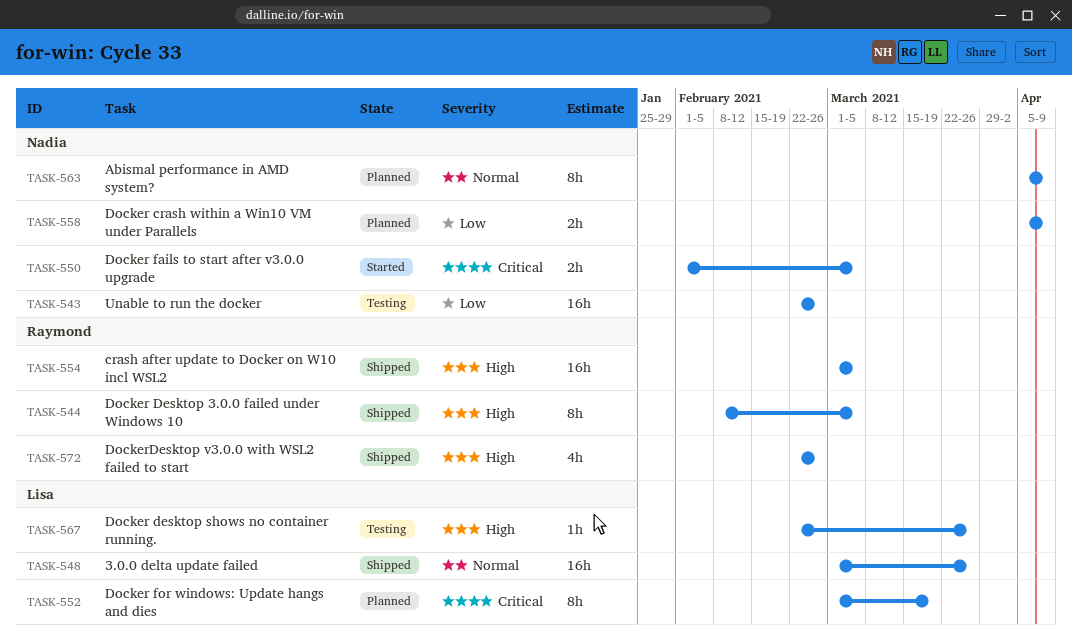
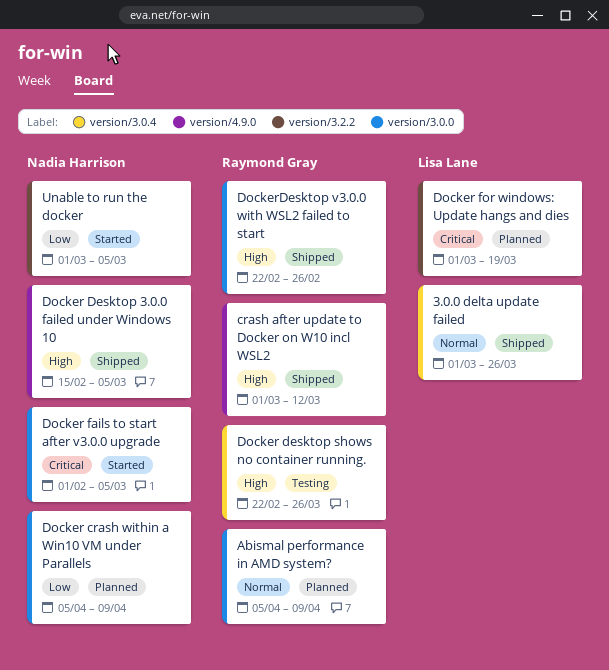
Abismal performance in AMD system?, owner: Nadia Harrison -> Raymond Gray
crash after update to Docker on W10 incl WSL2, due: Mar 5 -> Mar 12
Docker Desktop 3.0.0 failed under Windows 10, owner: Raymond Gray -> Nadia Harrison
Docker Desktop 3.0.0 failed under Windows 10, start: Feb 8 -> Feb 15
Docker desktop shows no container running., owner: Lisa Lane -> Raymond Gray
Unable to run the docker, status: Testing -> Started
Unable to run the docker, start: Feb 22 -> Mar 1
Unable to run the docker, due: Feb 26 -> Mar 5

